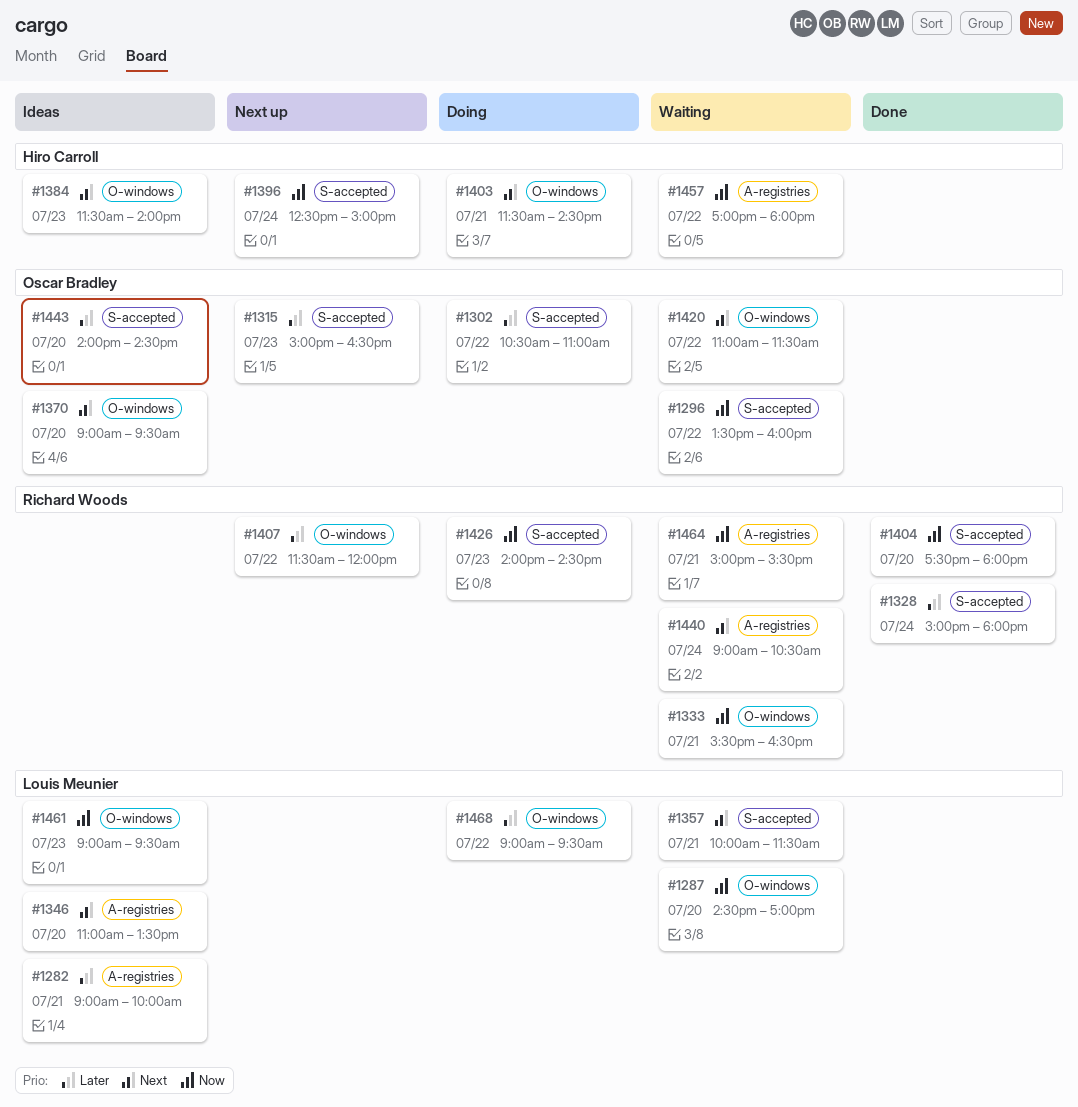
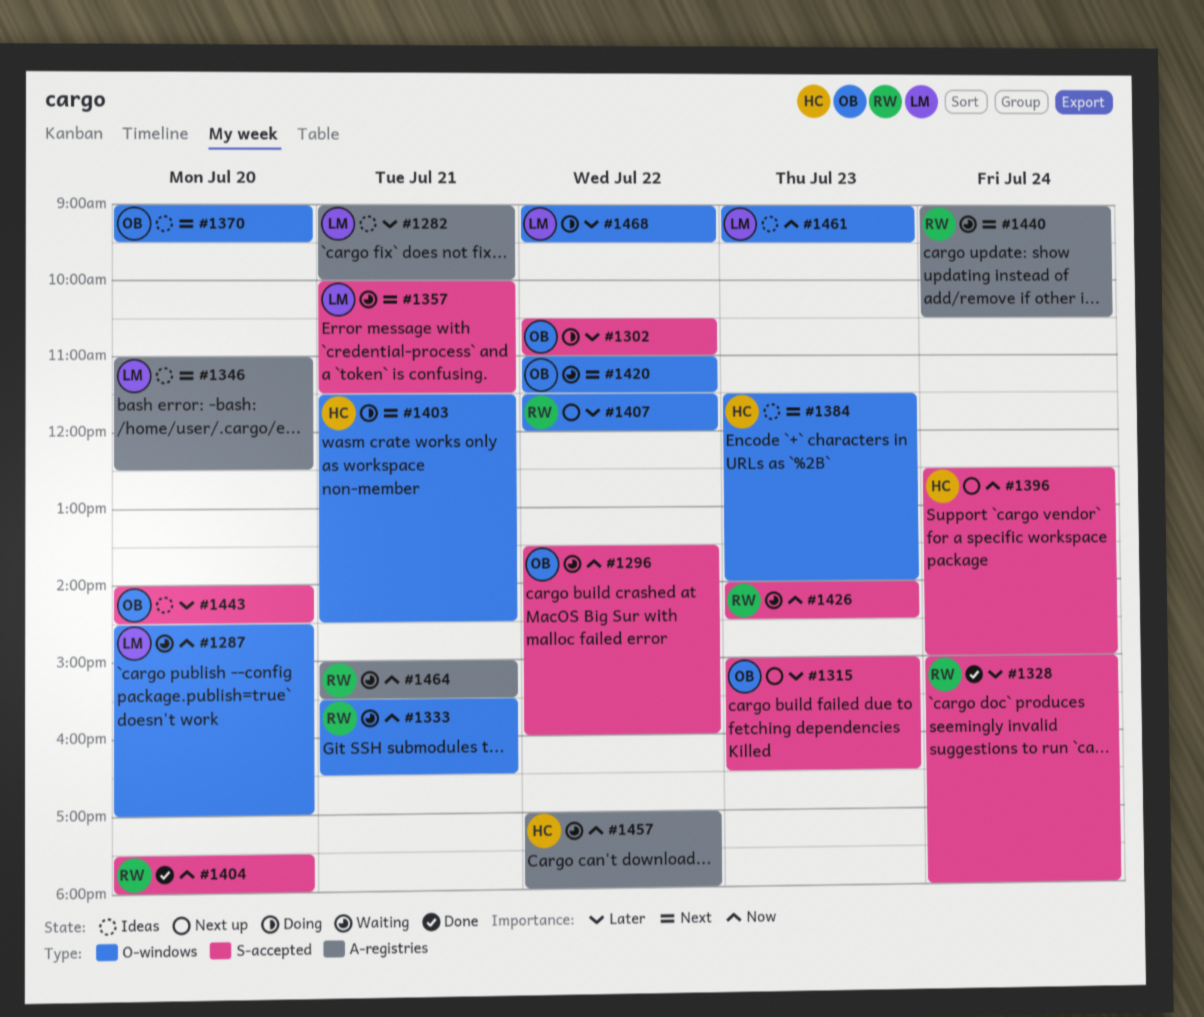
#1346, ends: 13:30 -> 12:30
#1426, status: Doing -> Waiting

